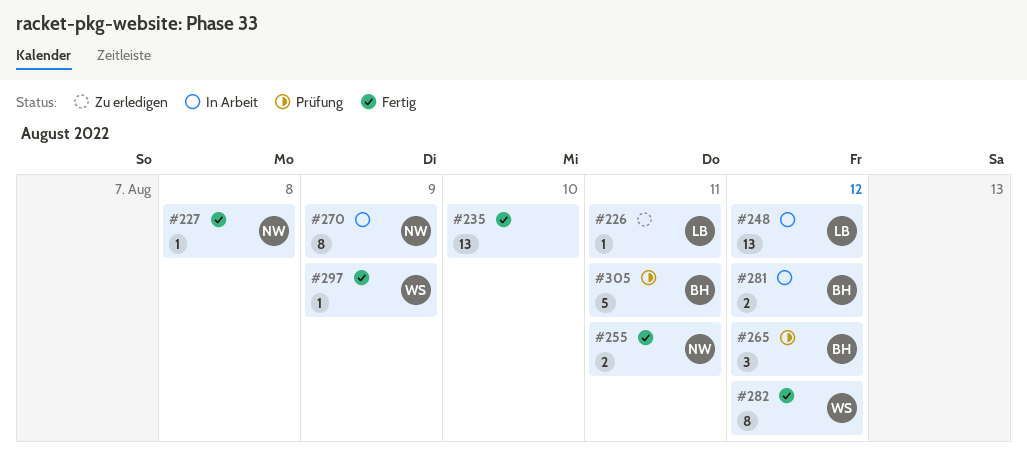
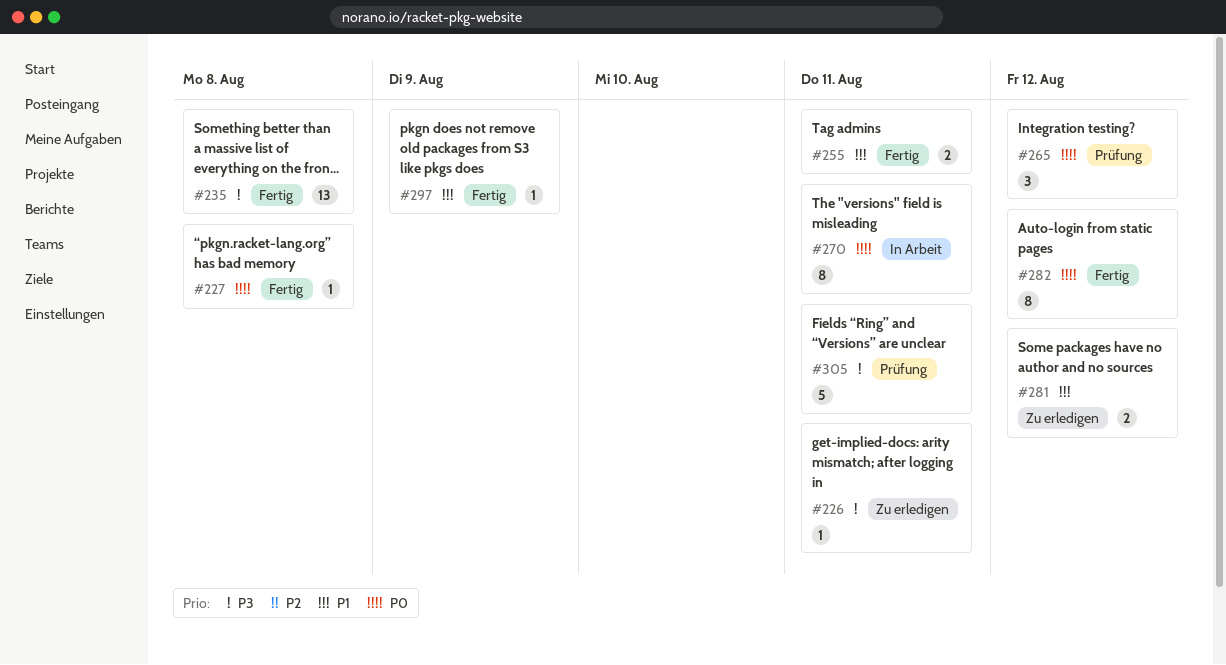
#235, due: Aug 10 -> Aug 8
#248: present -> none
#270, due: Aug 9 -> Aug 11
#281, status: In Arbeit -> Zu erledigen

